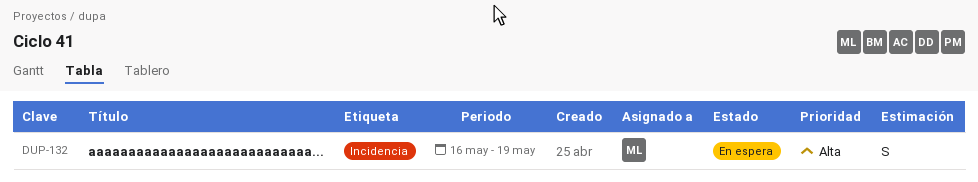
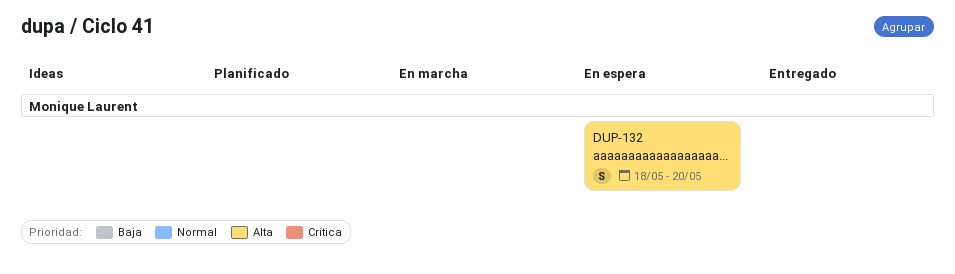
DUP-132, start: May 16 -> May 18
DUP-132, due: May 19 -> May 20

